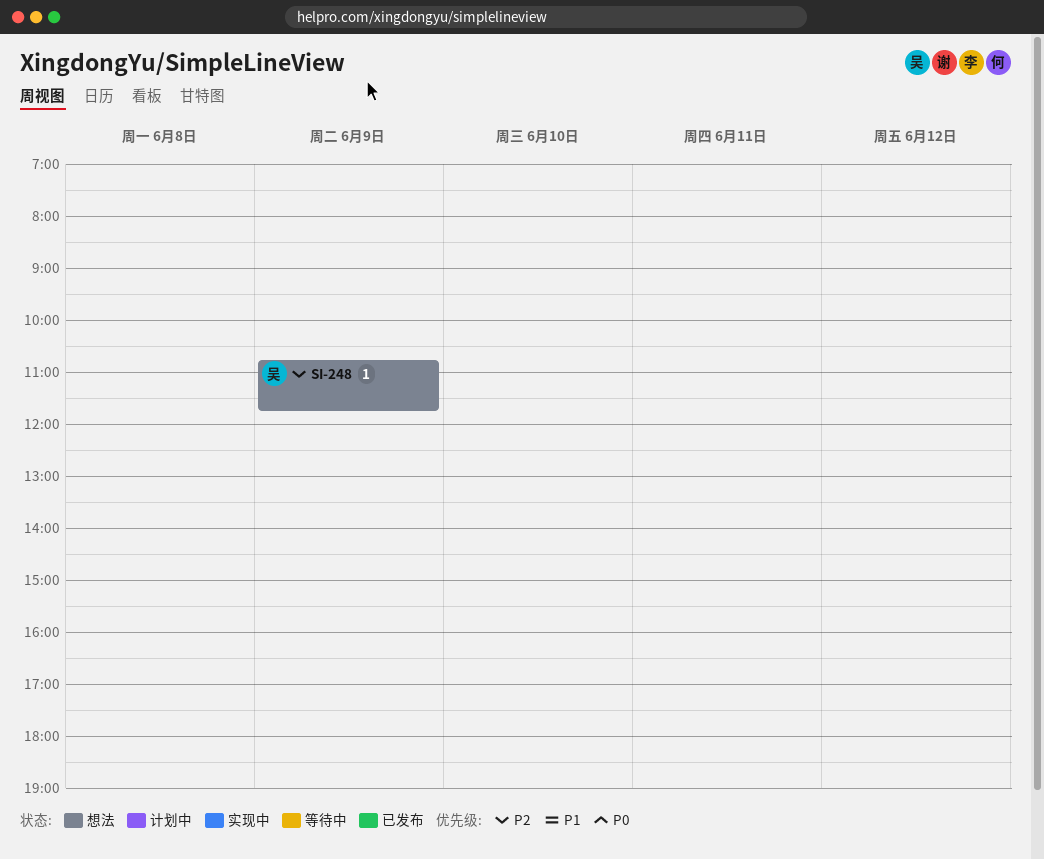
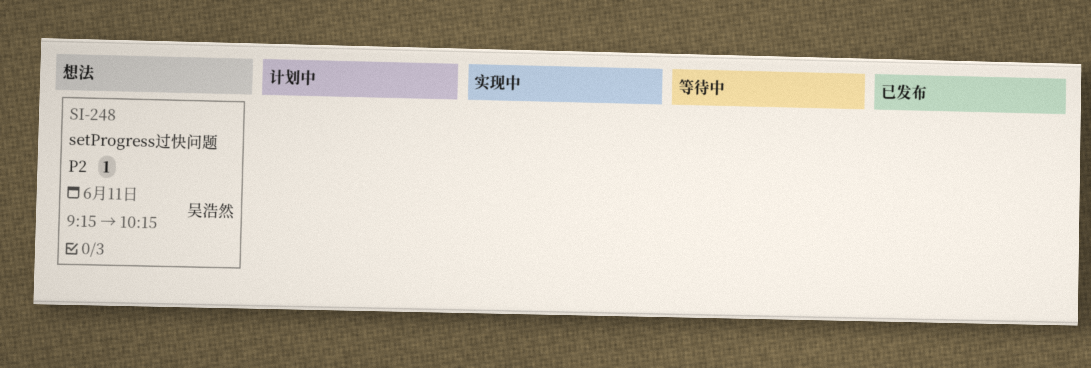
SI-248, day: Jun 9 -> Jun 11
SI-248, begins: 10:45 -> 09:15
SI-248, ends: 11:45 -> 10:15

